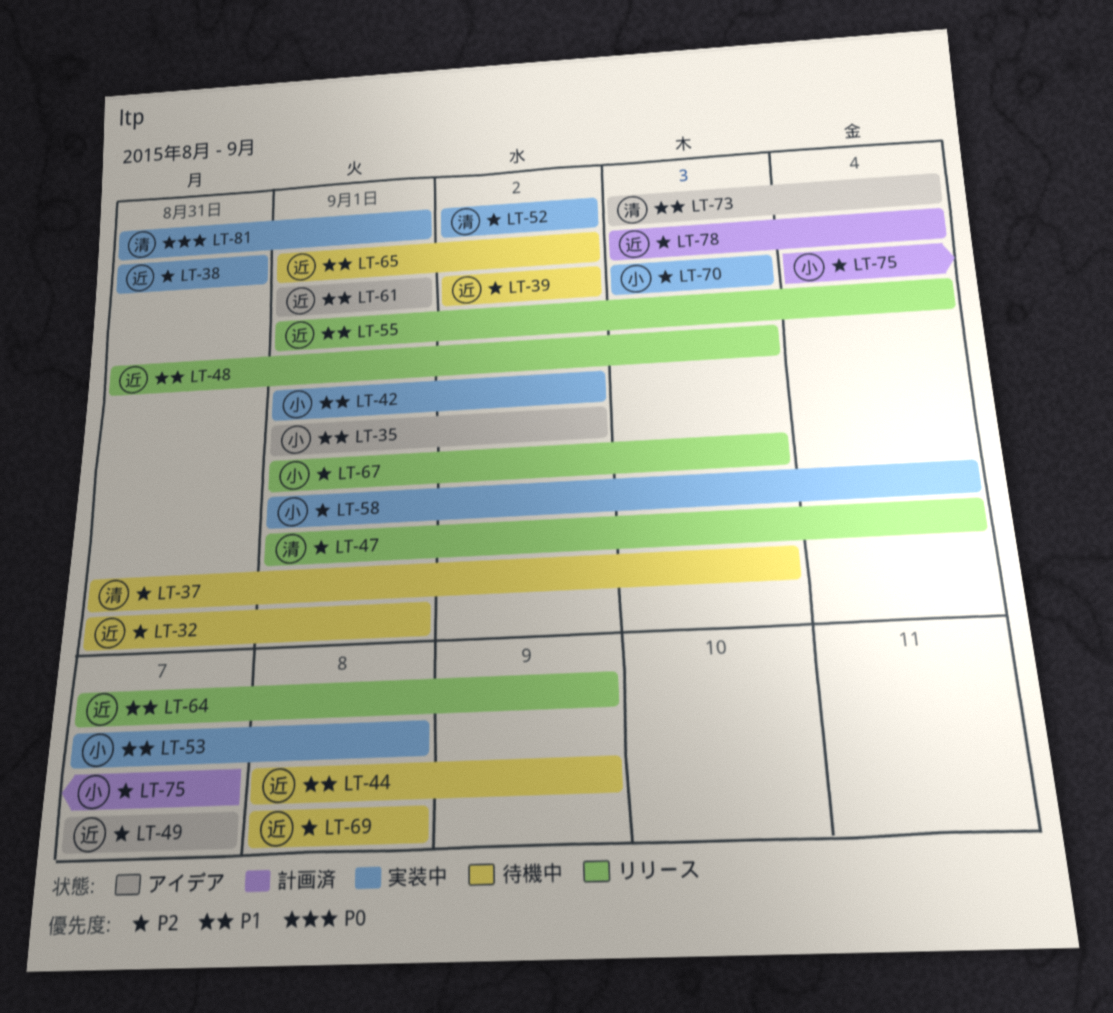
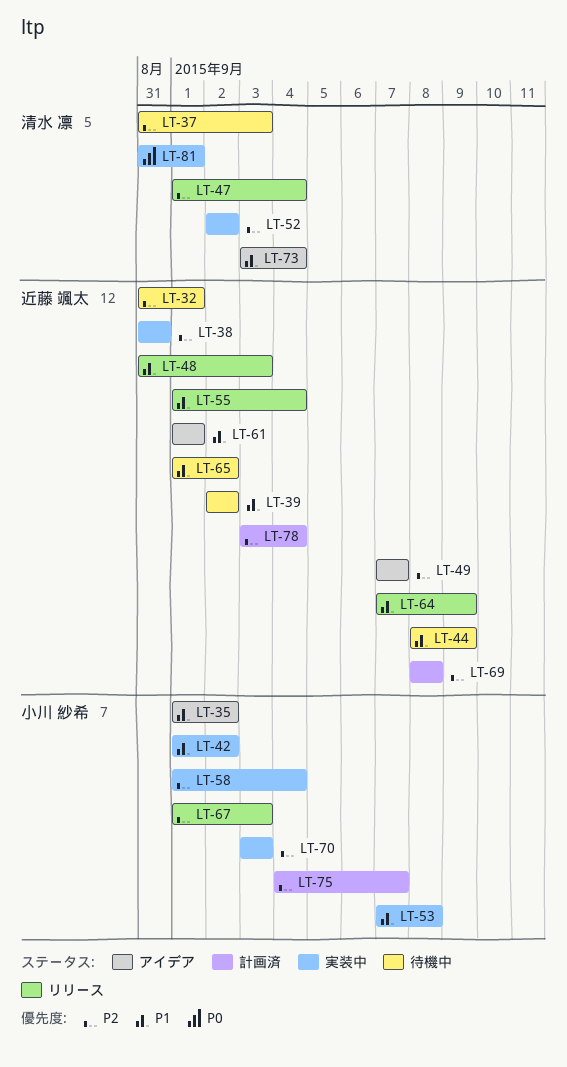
LT-39, priority: P2 -> P1
LT-69, status: 待機中 -> 計画済

